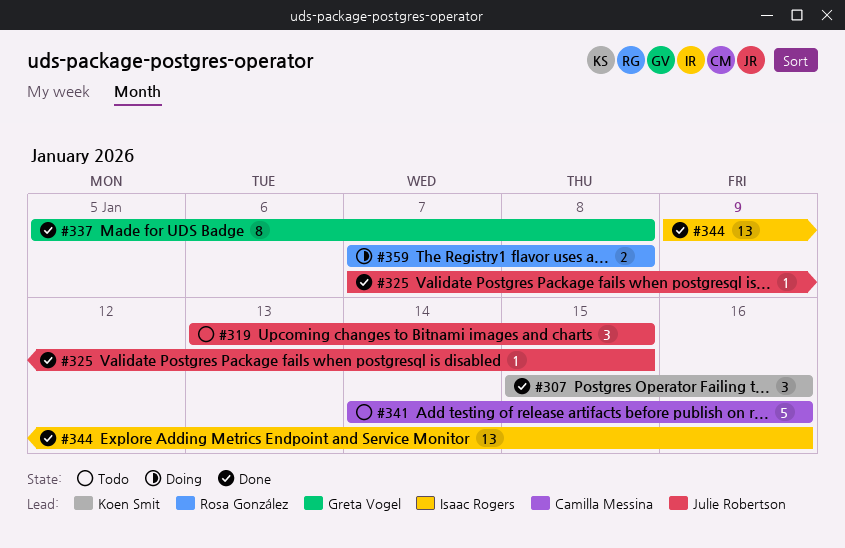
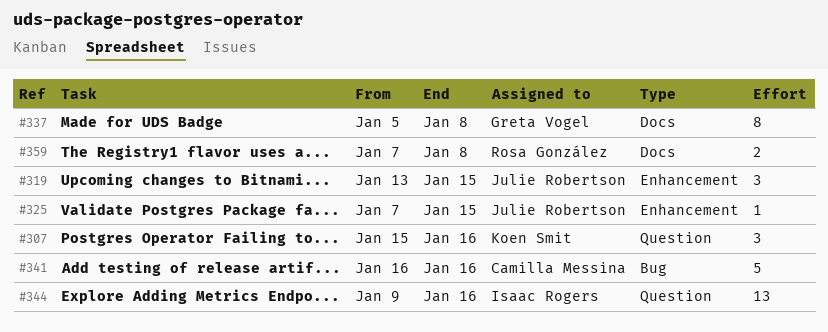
#341, start: Jan 14 -> Jan 16

